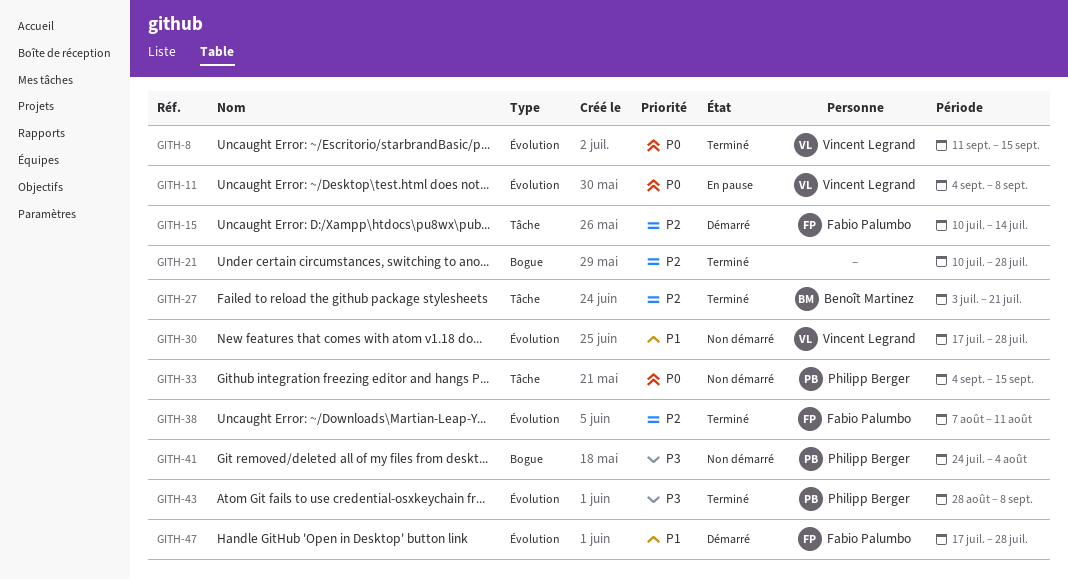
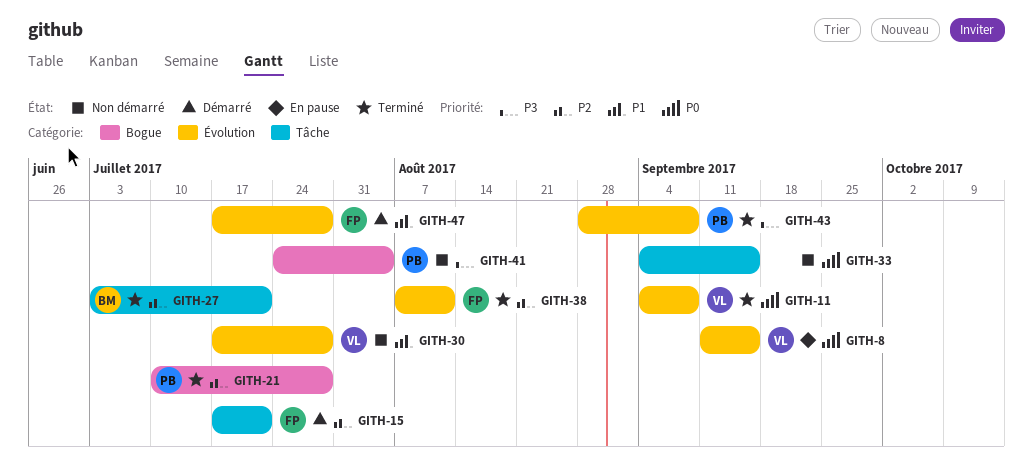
GITH-8, status: Terminé -> En pause
GITH-11, status: En pause -> Terminé
GITH-15, start: Jul 10 -> Jul 17
GITH-15, due: Jul 14 -> Jul 21
GITH-21, owner: none -> Philipp Berger
GITH-33, owner: Philipp Berger -> none

